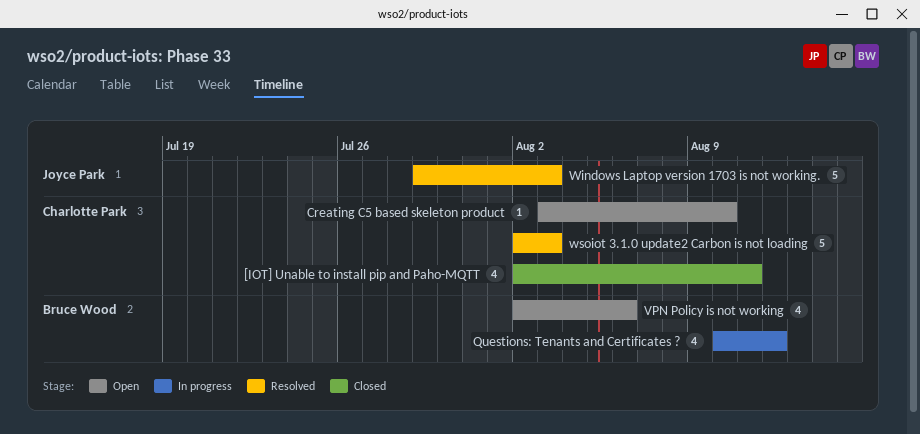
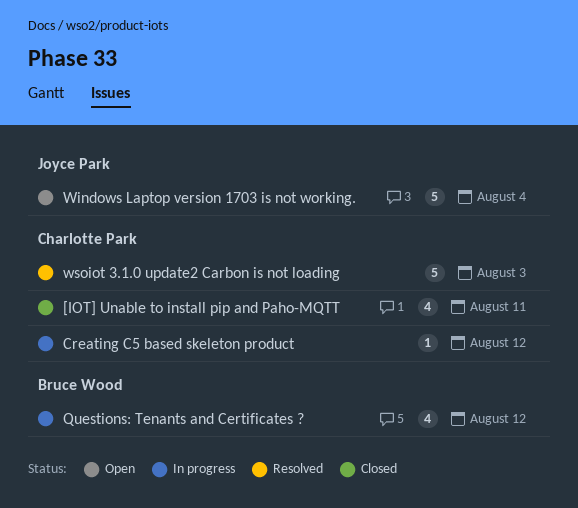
Creating C5 based skeleton product, status: Open -> In progress
Creating C5 based skeleton product, due: Aug 10 -> Aug 12
VPN Policy is not working: present -> none
Windows Laptop version 1703 is not working., status: Resolved -> Open
Windows Laptop version 1703 is not working., due: Aug 3 -> Aug 4

